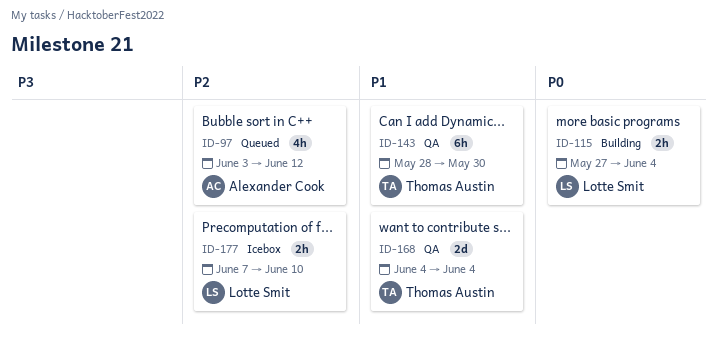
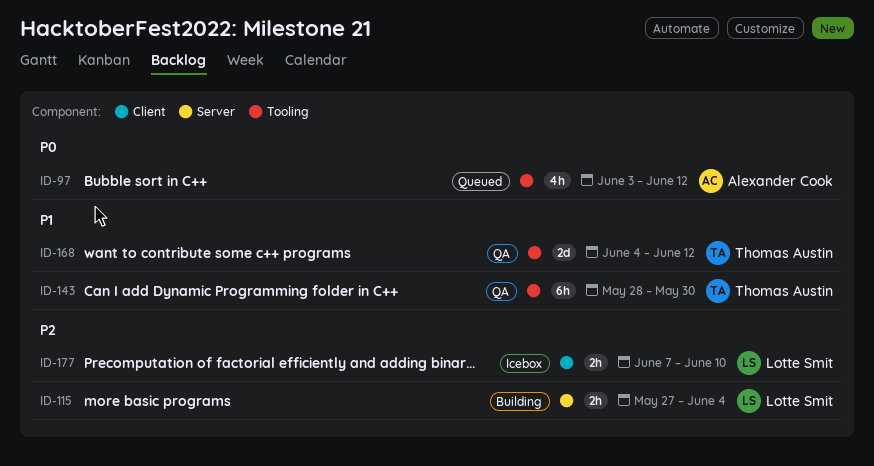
ID-97, priority: P2 -> P0
ID-115, priority: P0 -> P2
ID-168, due: Jun 4 -> Jun 12

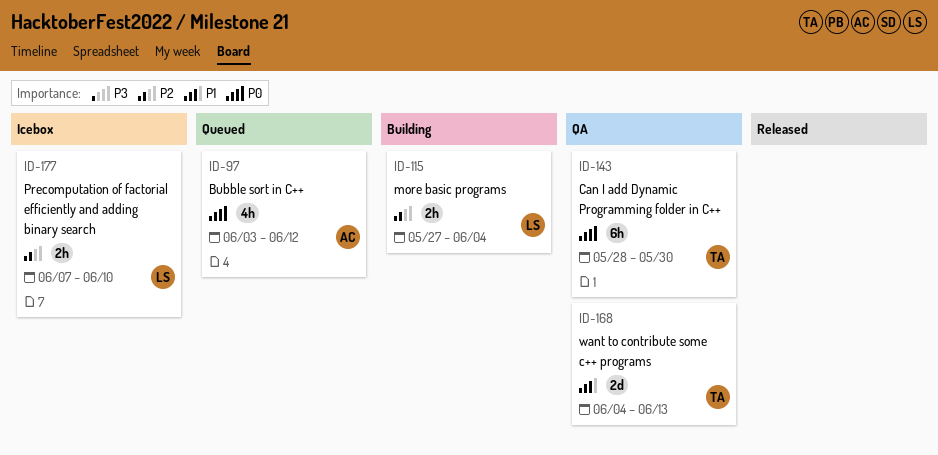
ID-143, priority: P1 -> P0
ID-168, due: Jun 12 -> Jun 13

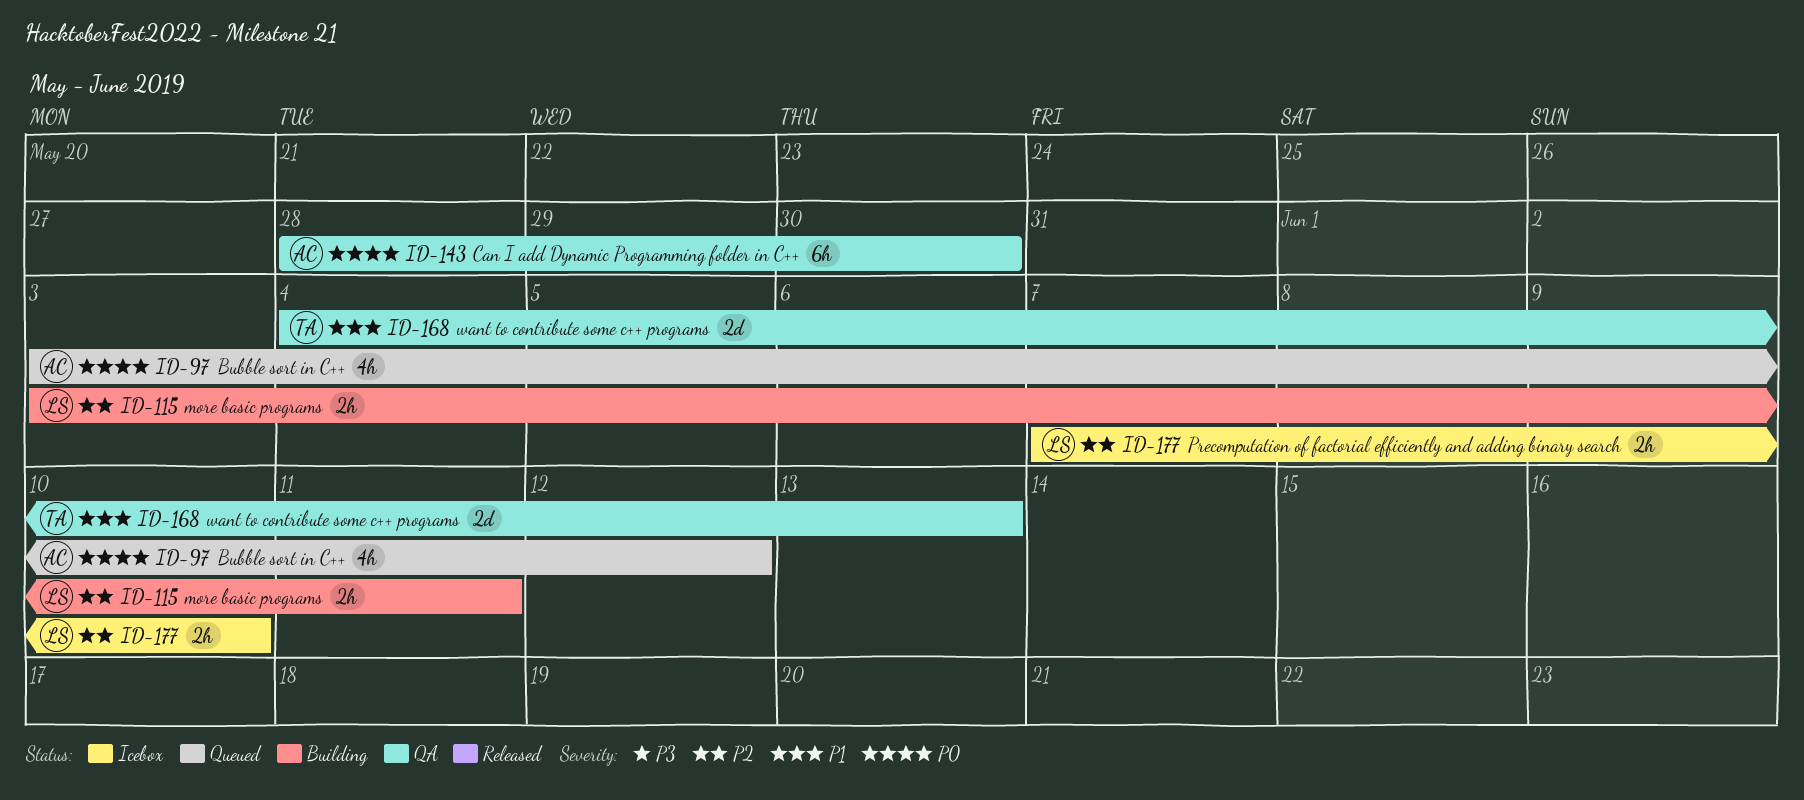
ID-115, start: May 27 -> Jun 3
ID-115, due: Jun 4 -> Jun 11
ID-143, owner: TA -> AC

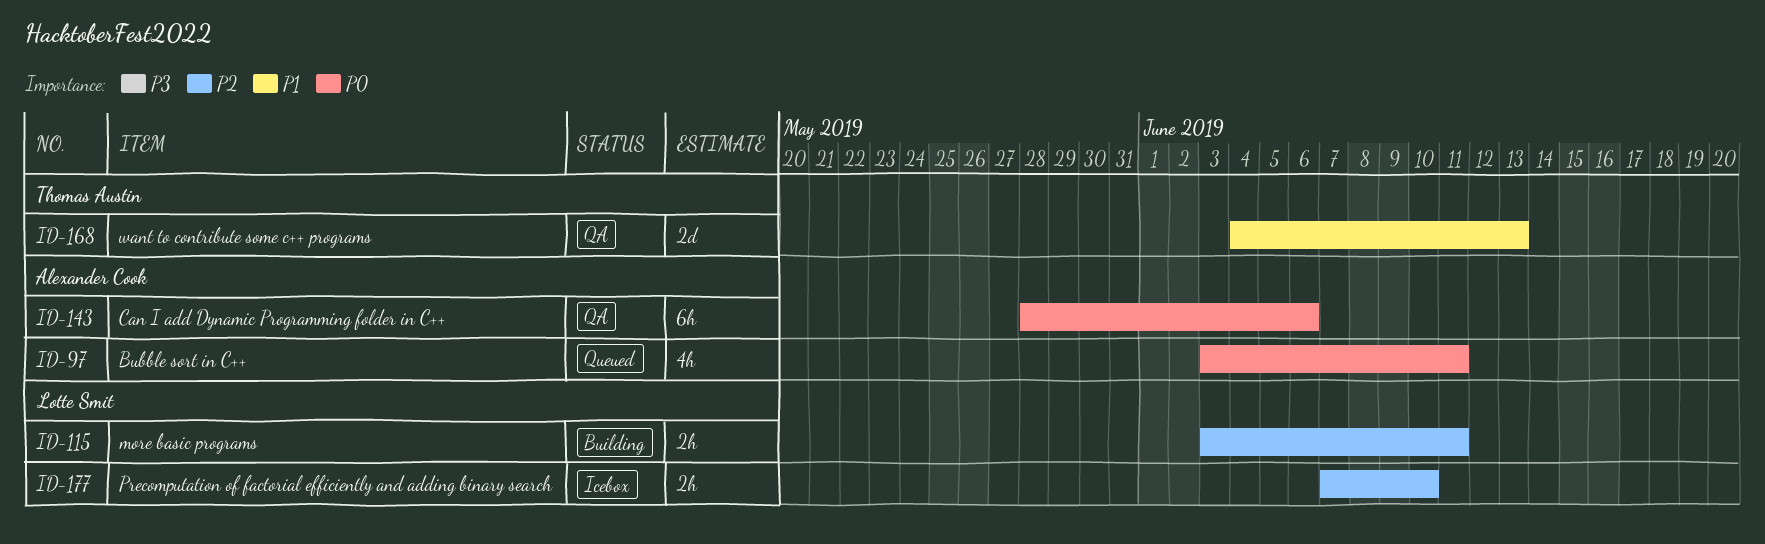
ID-97, due: Jun 12 -> Jun 11
ID-143, due: May 30 -> Jun 6

